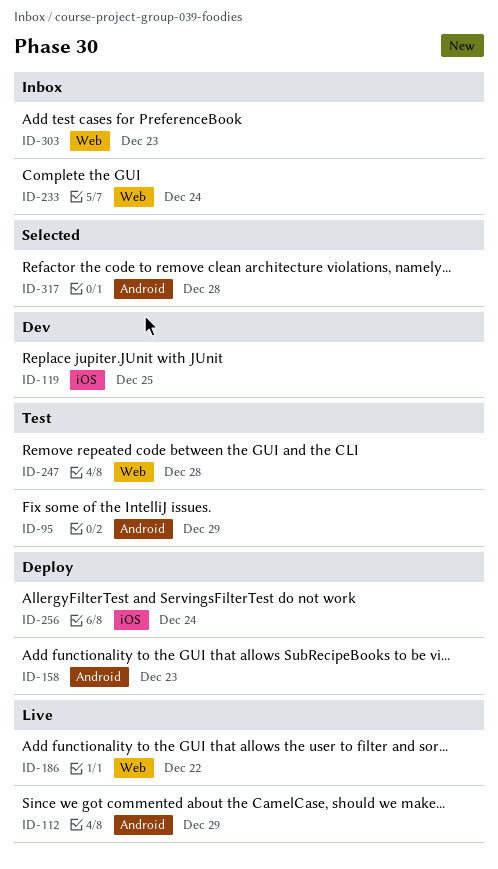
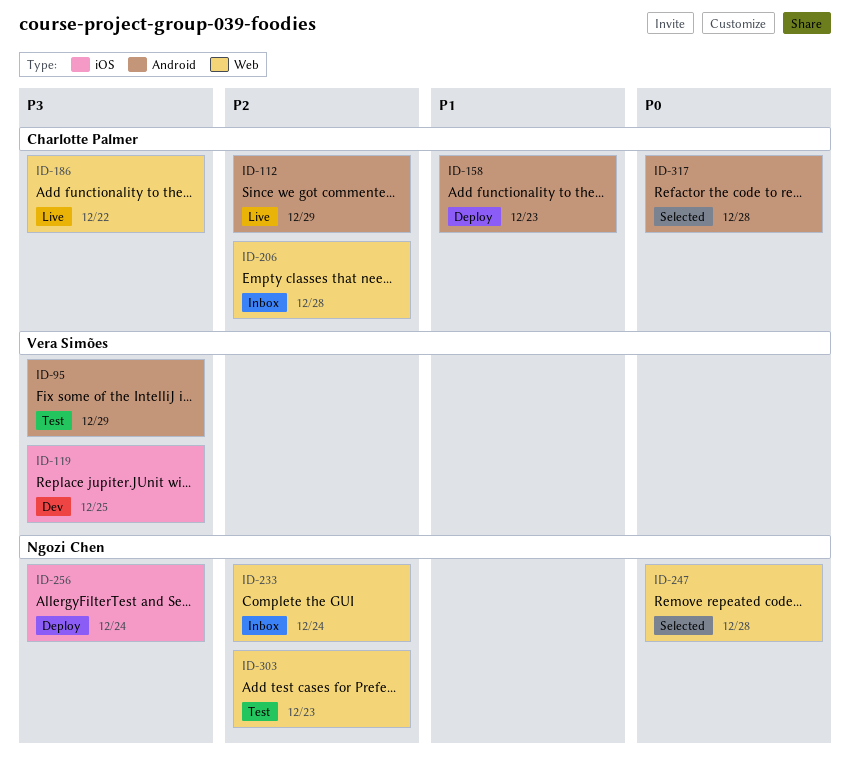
ID-206: none -> present
ID-247, status: Test -> Selected
ID-303, status: Inbox -> Test

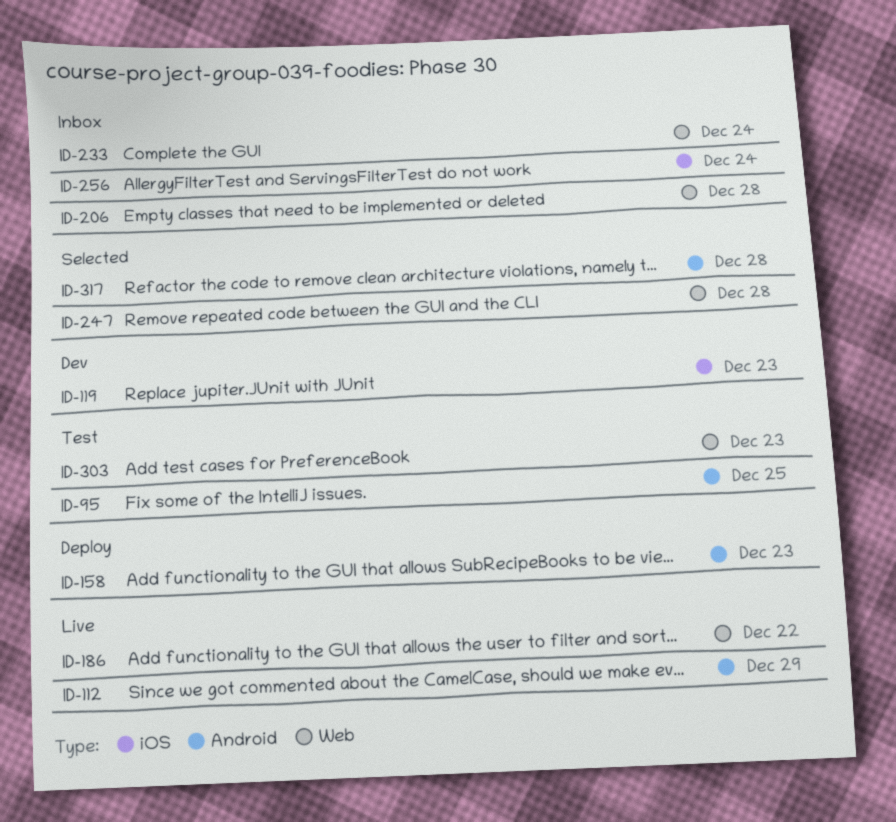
ID-95, due: Dec 29 -> Dec 25
ID-119, due: Dec 25 -> Dec 23
ID-256, status: Deploy -> Inbox

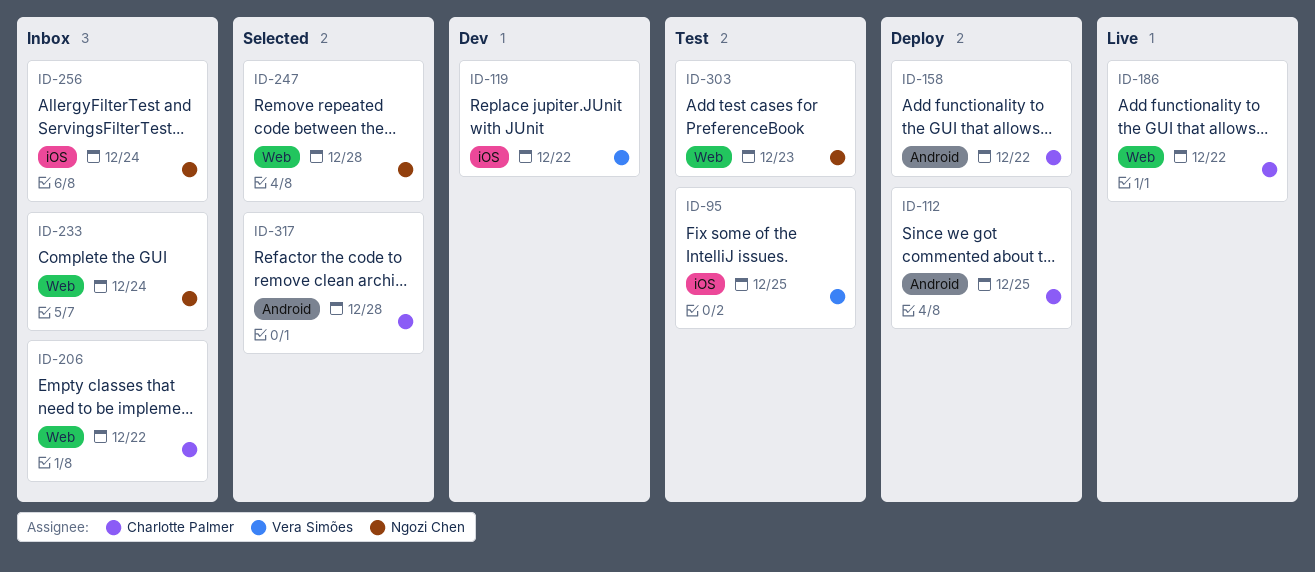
ID-95, label: Android -> iOS
ID-112, status: Live -> Deploy
ID-112, due: Dec 29 -> Dec 25
ID-119, due: Dec 23 -> Dec 22
ID-158, due: Dec 23 -> Dec 22
ID-206, due: Dec 28 -> Dec 22

